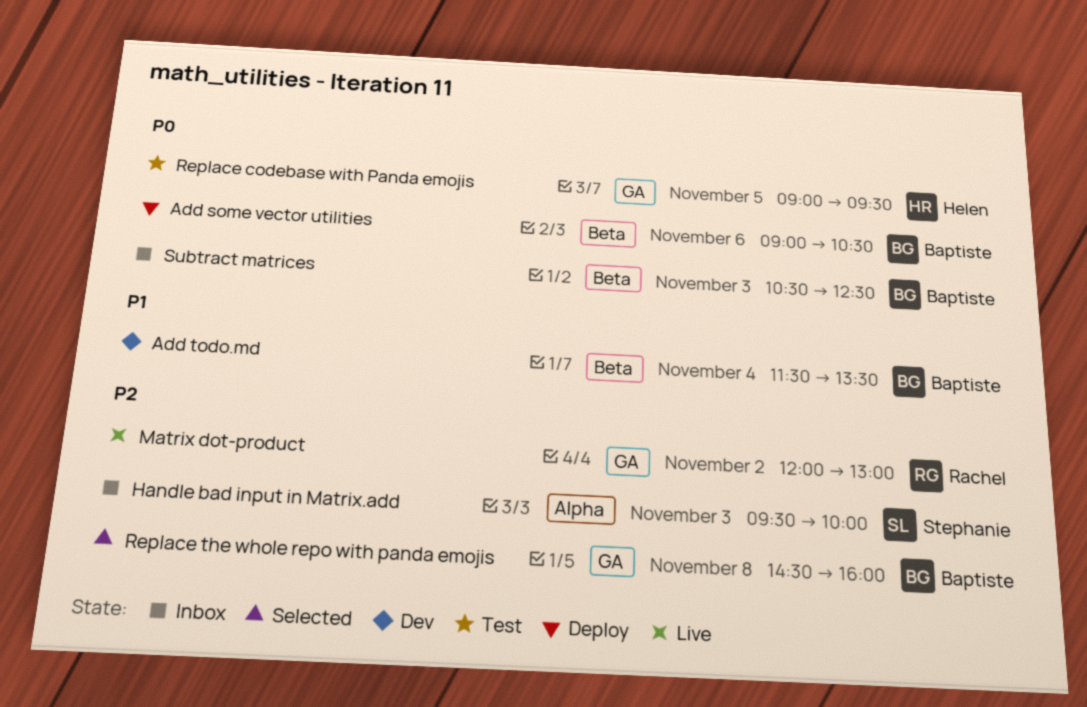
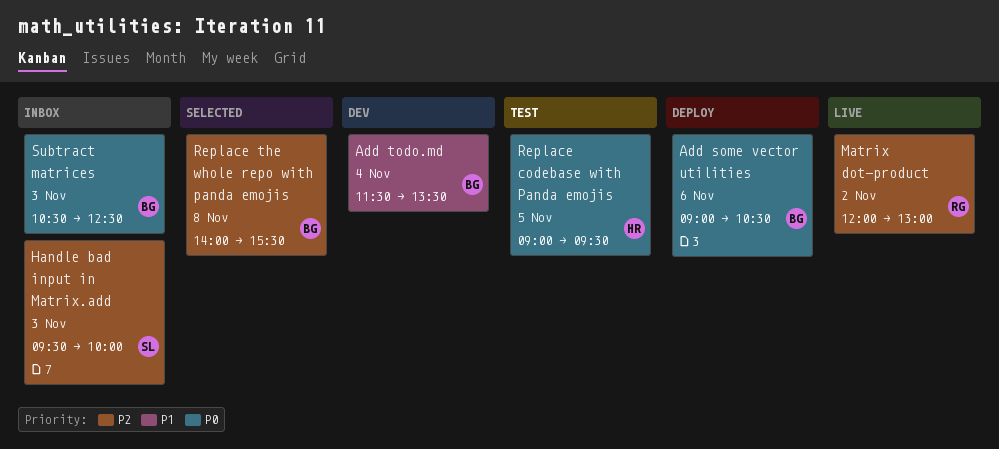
Replace the whole repo with panda emojis, begins: 14:30 -> 14:00
Replace the whole repo with panda emojis, ends: 16:00 -> 15:30

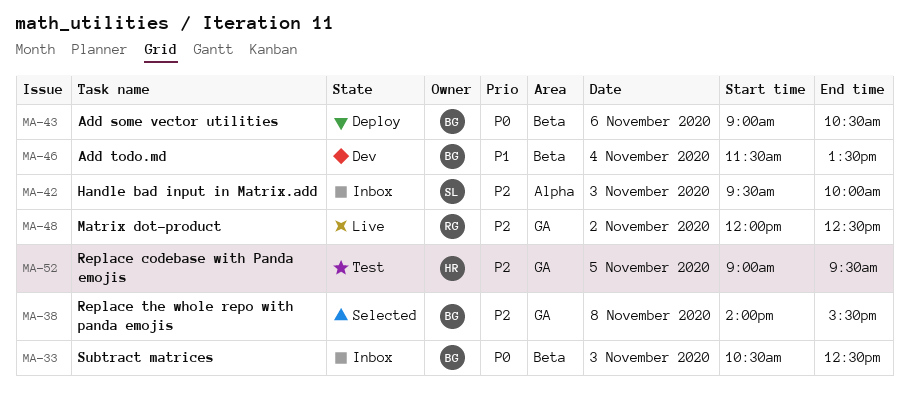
Matrix dot-product, ends: 13:00 -> 12:30
Replace codebase with Panda emojis, priority: P0 -> P2

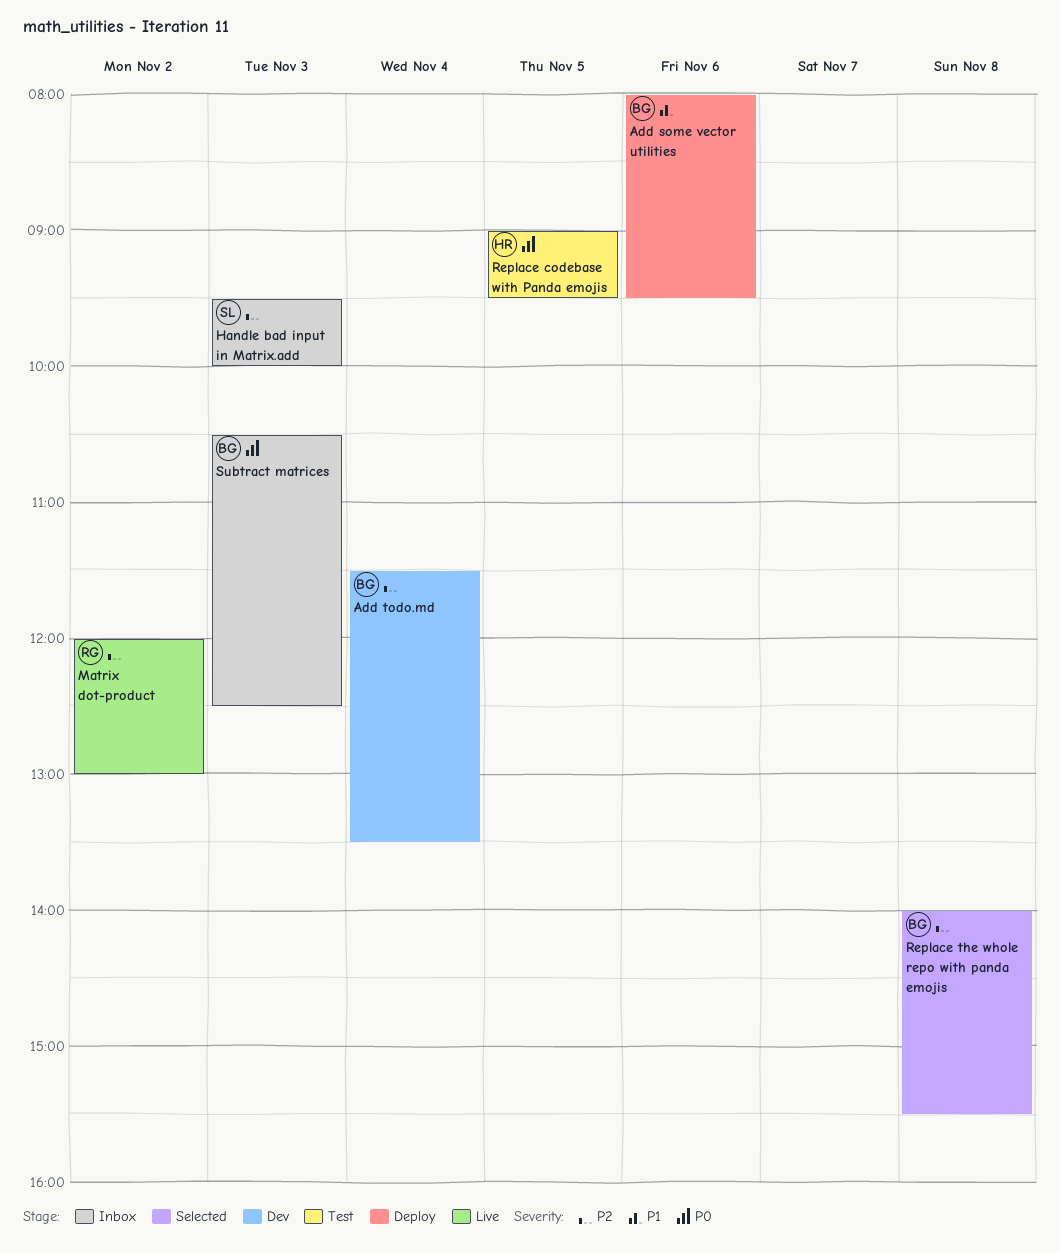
Add some vector utilities, priority: P0 -> P1
Add some vector utilities, begins: 09:00 -> 08:00
Add some vector utilities, ends: 10:30 -> 09:30
Add todo.md, priority: P1 -> P2
Matrix dot-product, ends: 12:30 -> 13:00
Replace codebase with Panda emojis, priority: P2 -> P0

